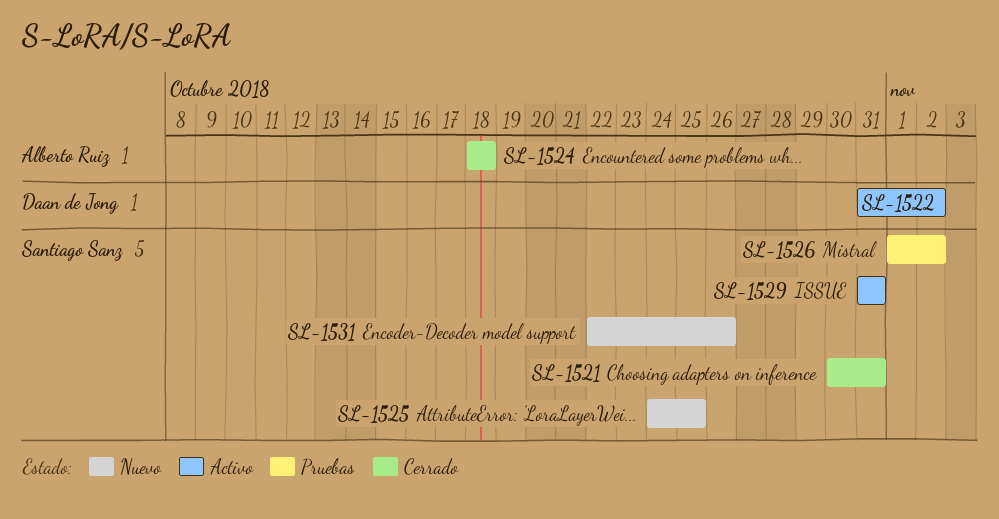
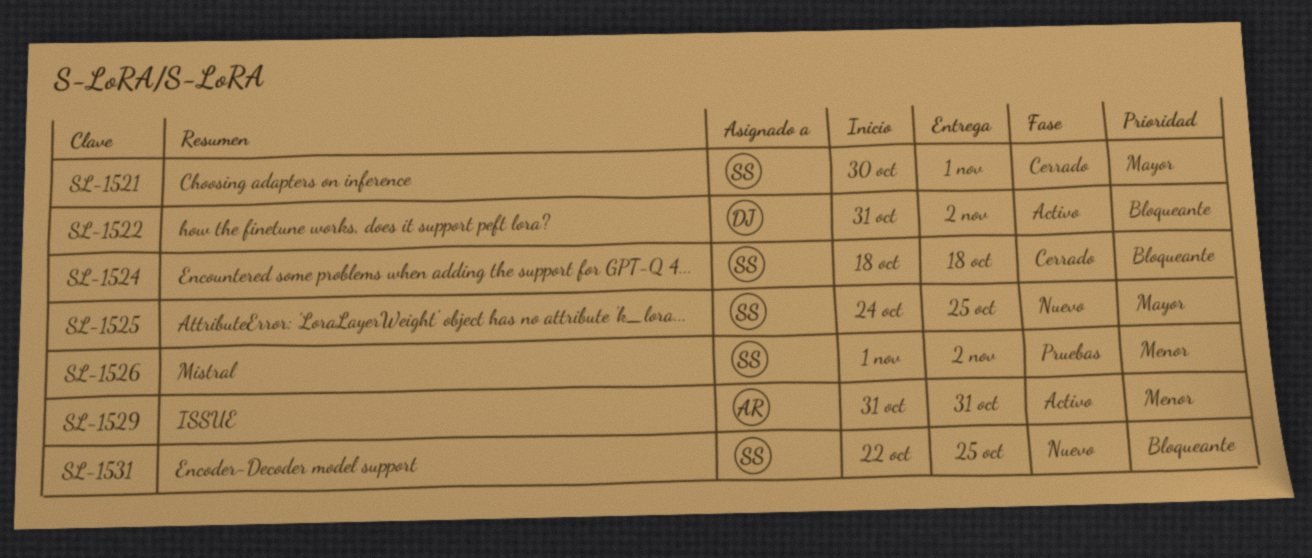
SL-1521, due: Oct 31 -> Nov 1
SL-1524, owner: Alberto Ruiz -> Santiago Sanz
SL-1529, owner: Santiago Sanz -> Alberto Ruiz
SL-1531, due: Oct 26 -> Oct 25

